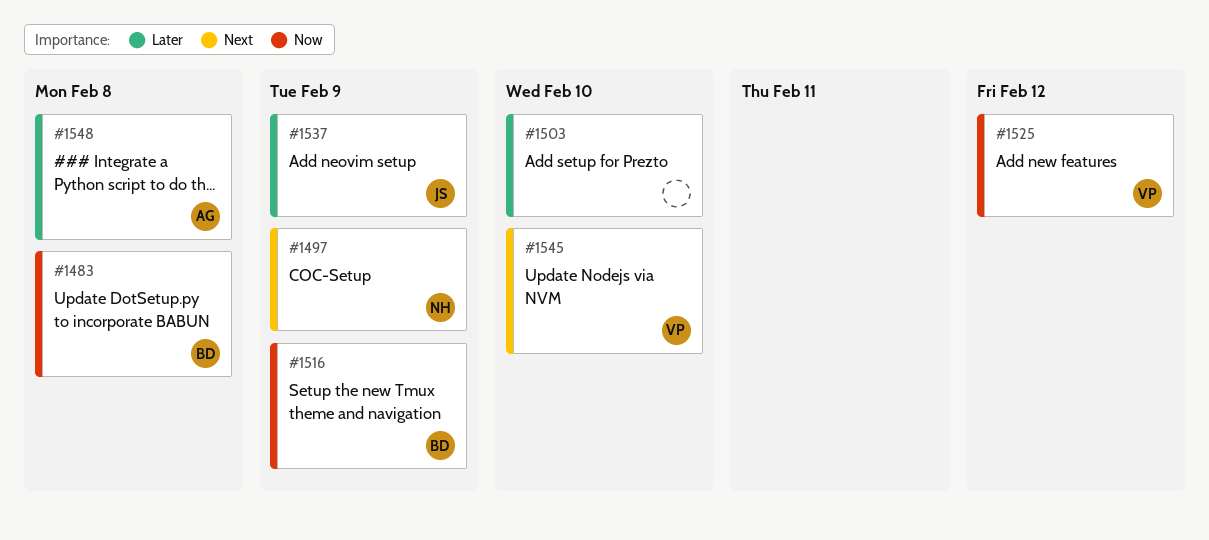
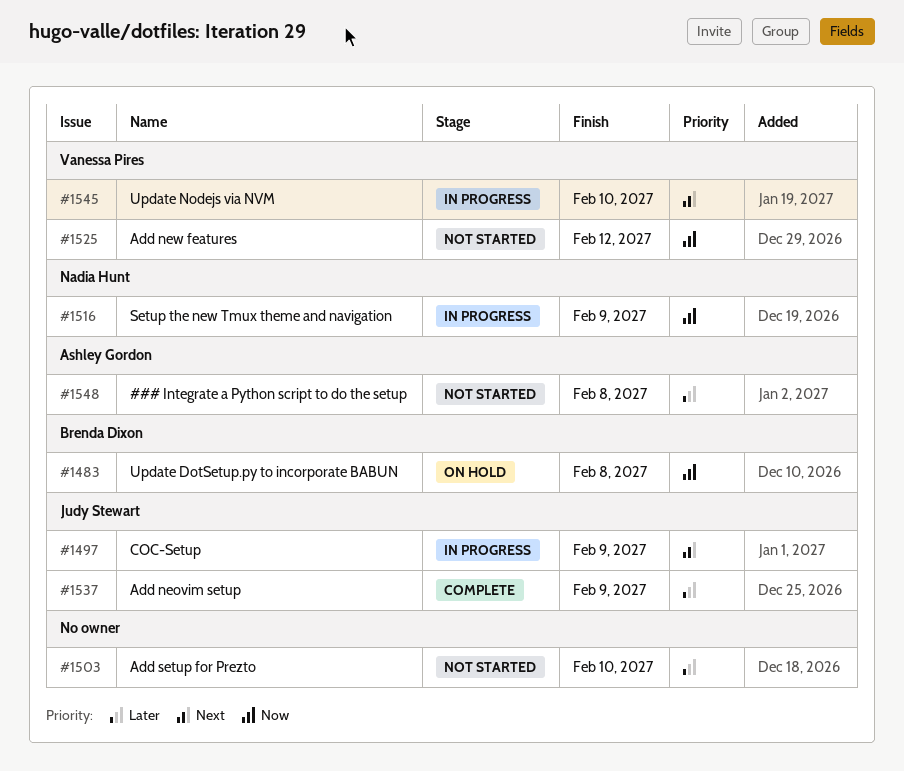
#1497, owner: Nadia Hunt -> Judy Stewart
#1516, owner: Brenda Dixon -> Nadia Hunt

